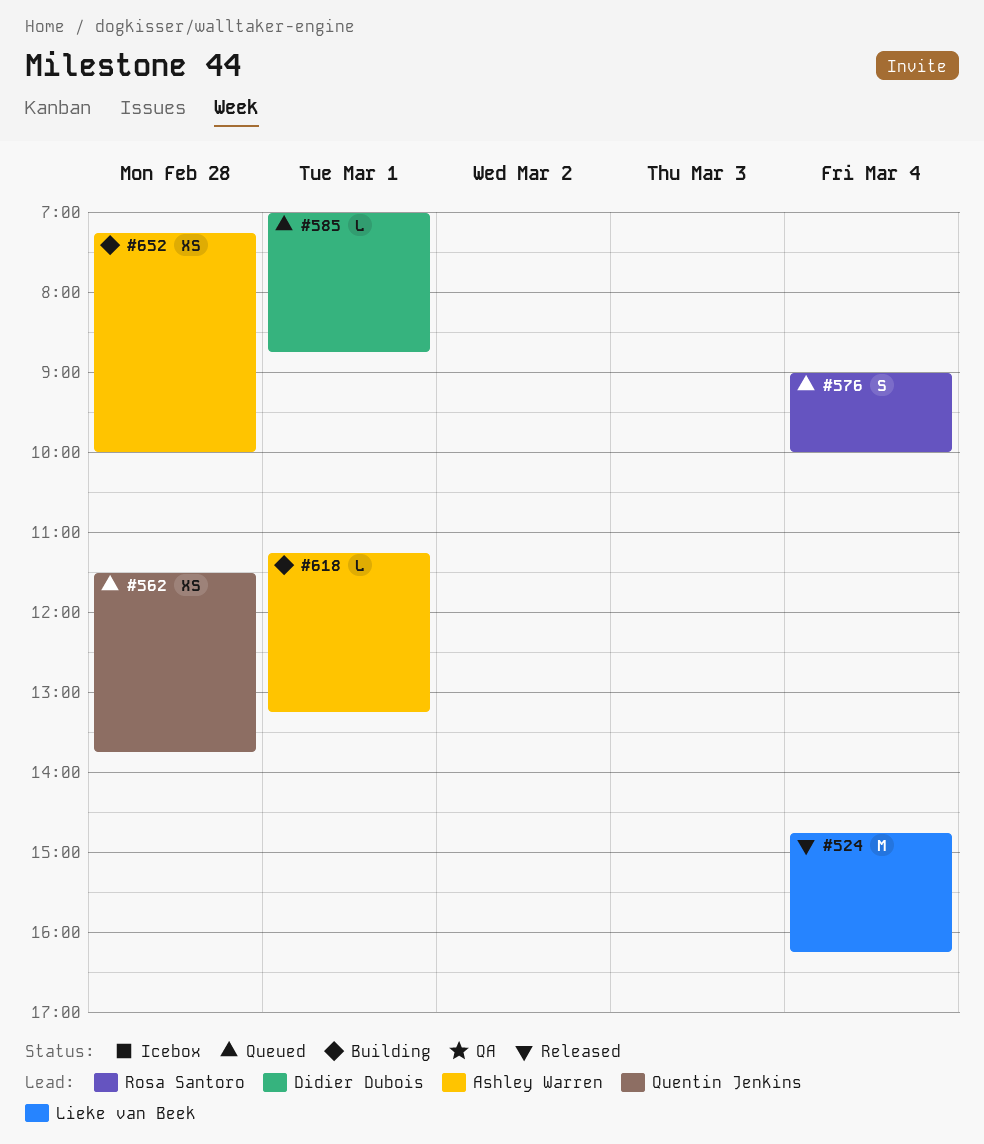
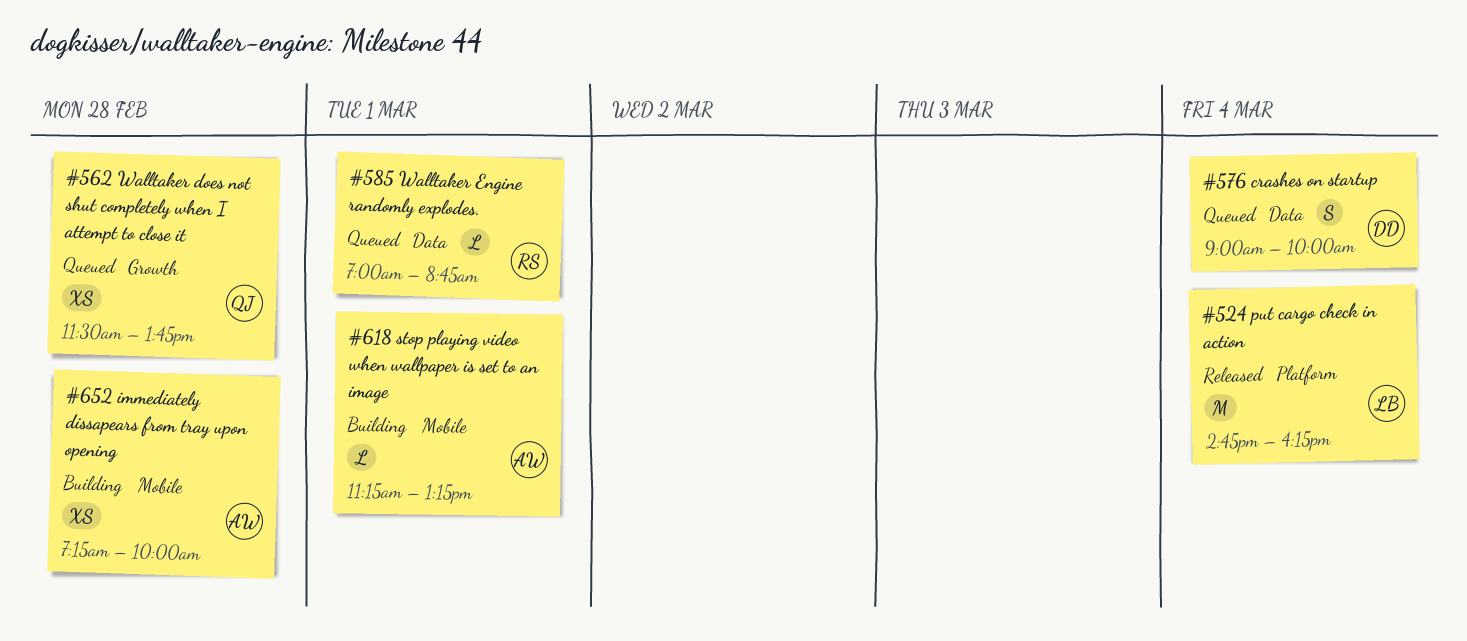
#576, owner: Rosa Santoro -> Didier Dubois
#585, owner: Didier Dubois -> Rosa Santoro

